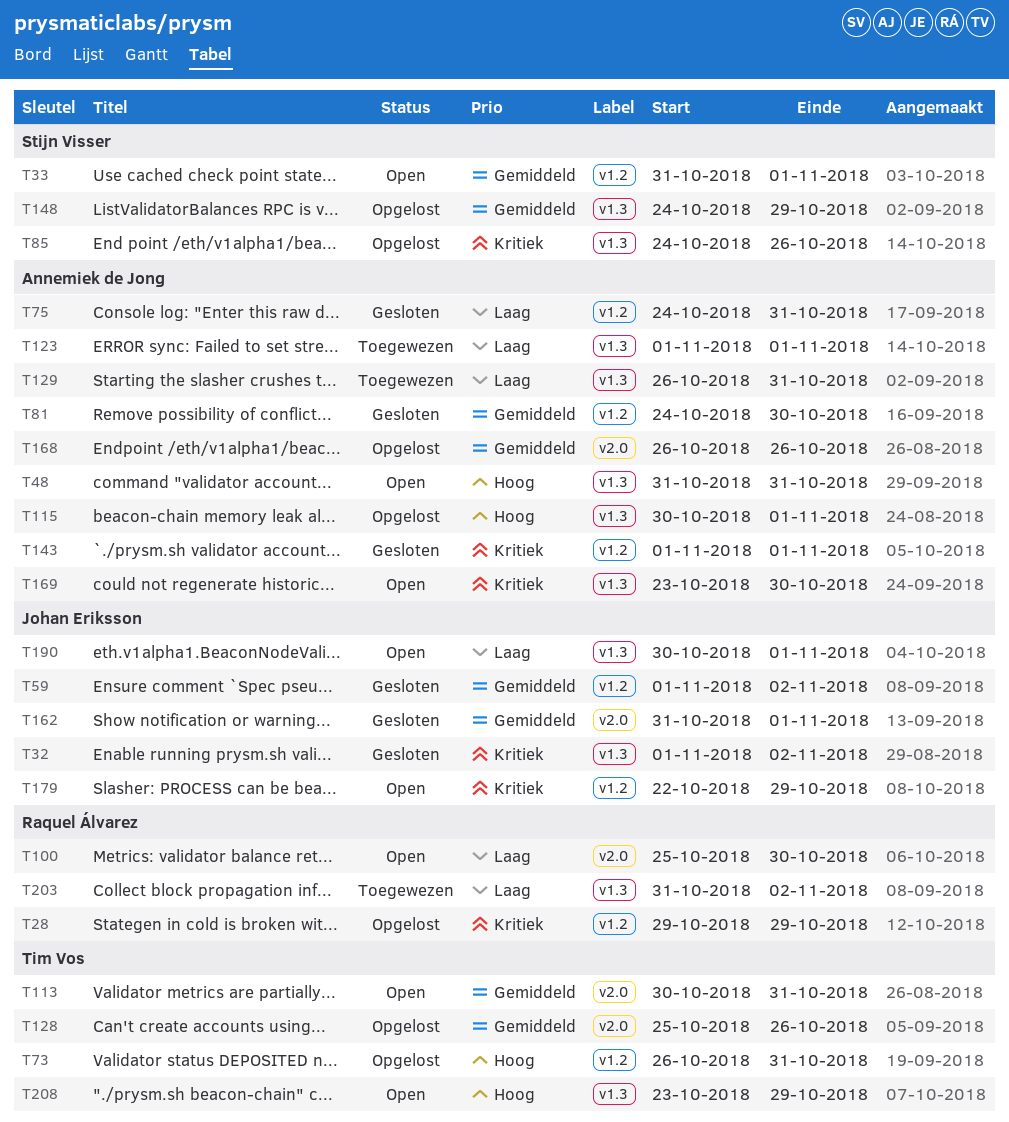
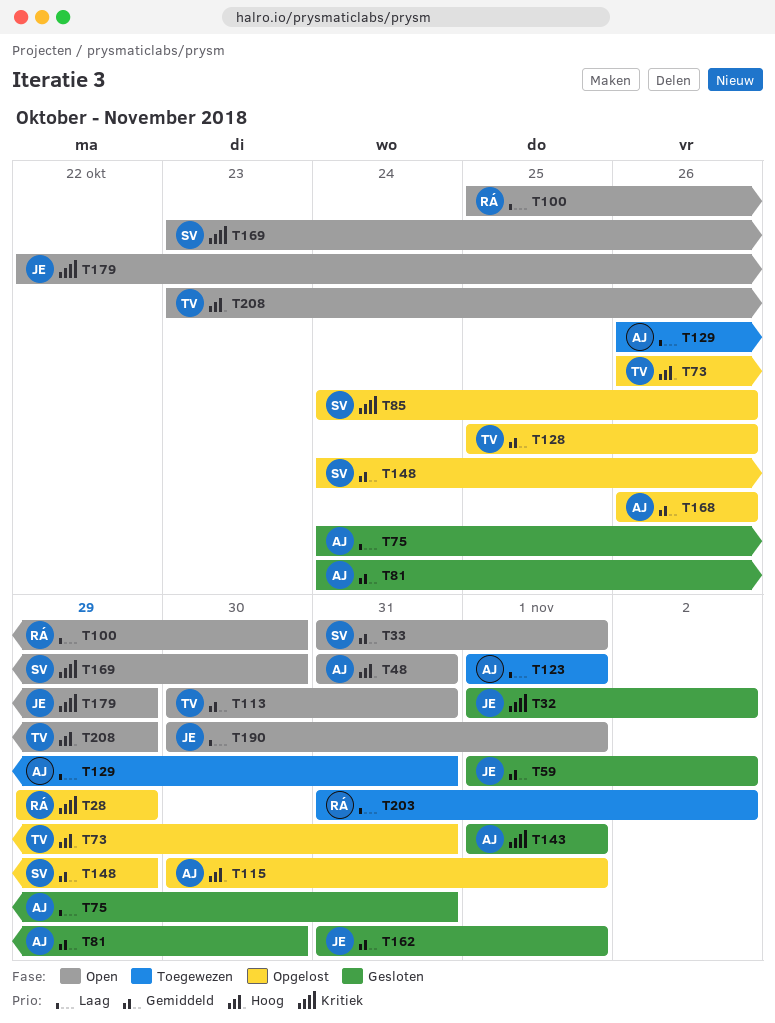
T169, owner: Annemiek de Jong -> Stijn Visser

